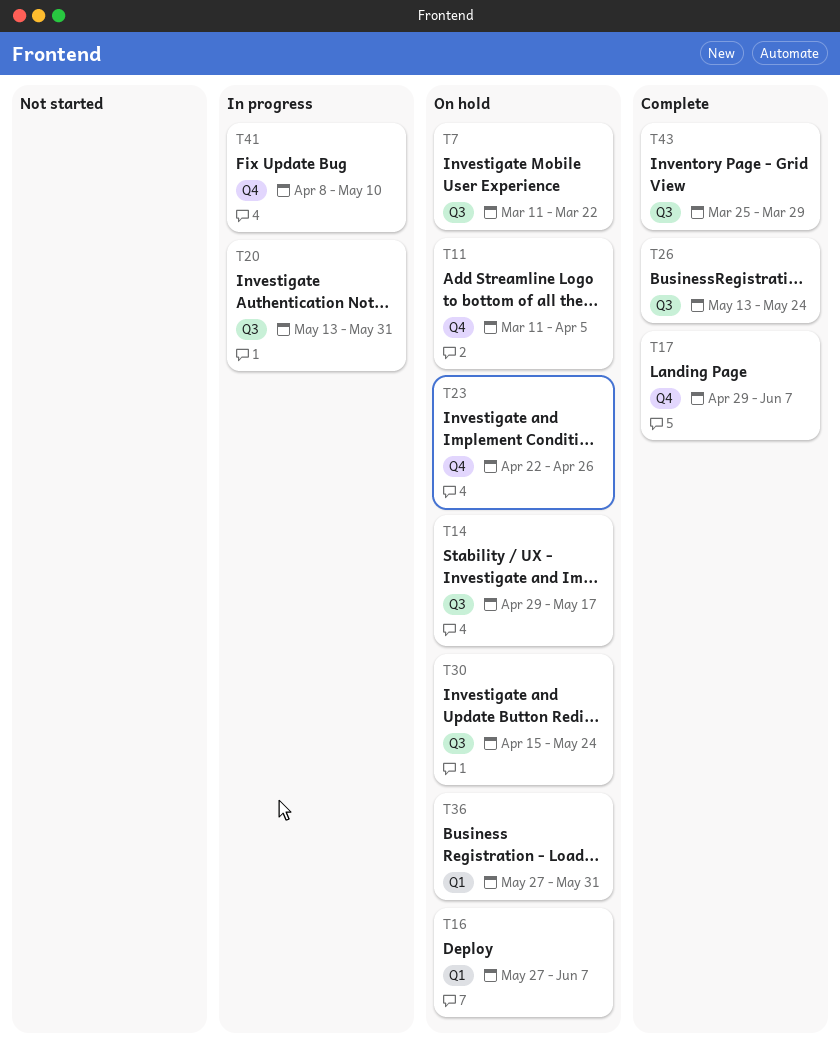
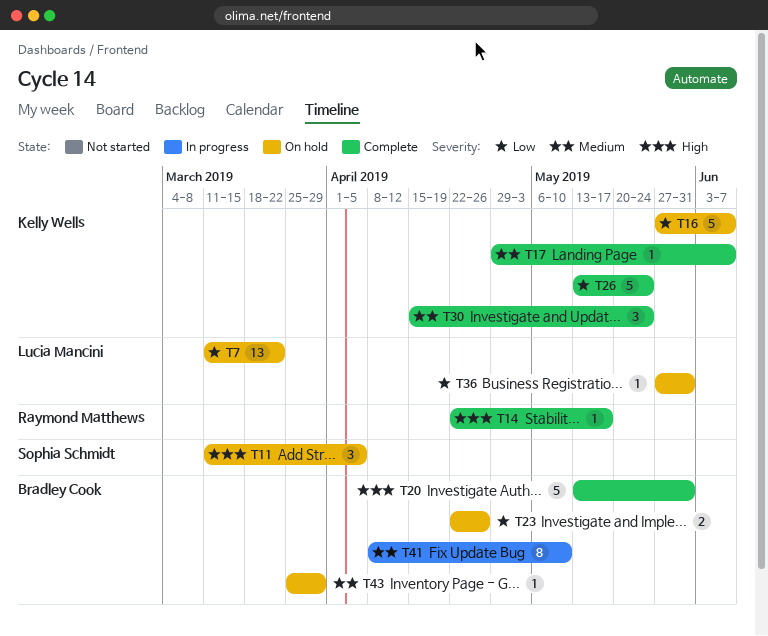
T14, status: On hold -> Complete
T14, start: Apr 29 -> Apr 22
T20, status: In progress -> Complete
T30, status: On hold -> Complete
T43, status: Complete -> On hold

